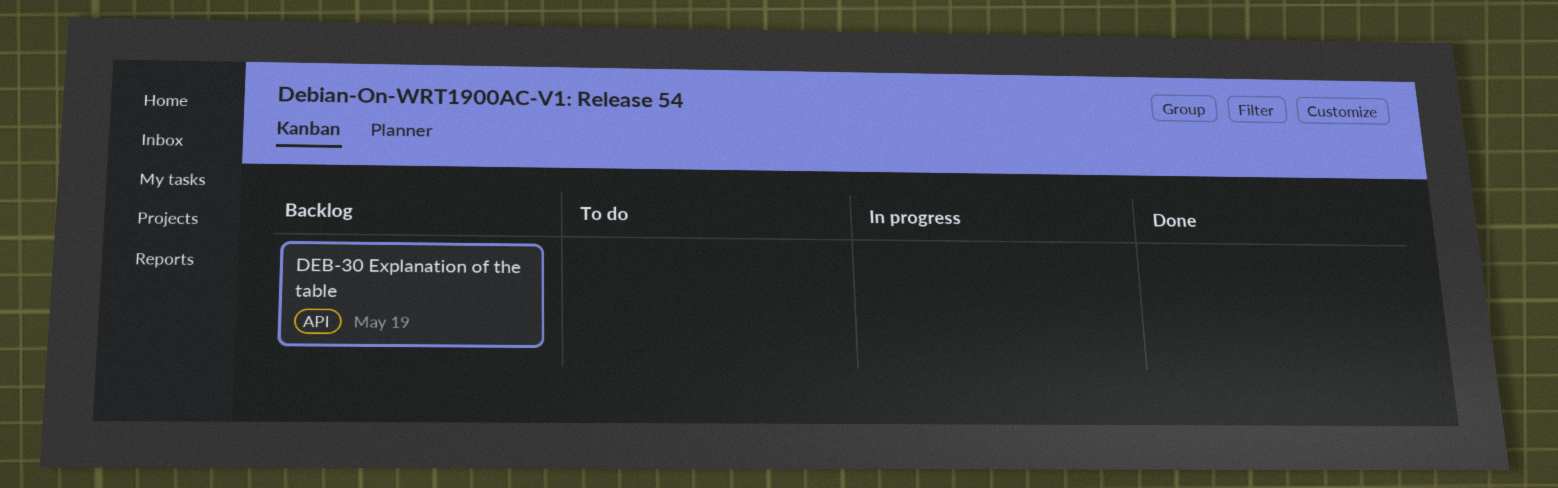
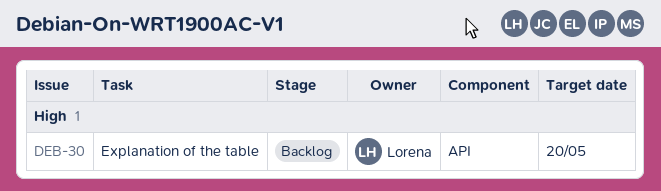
DEB-30, due: May 19 -> May 20

